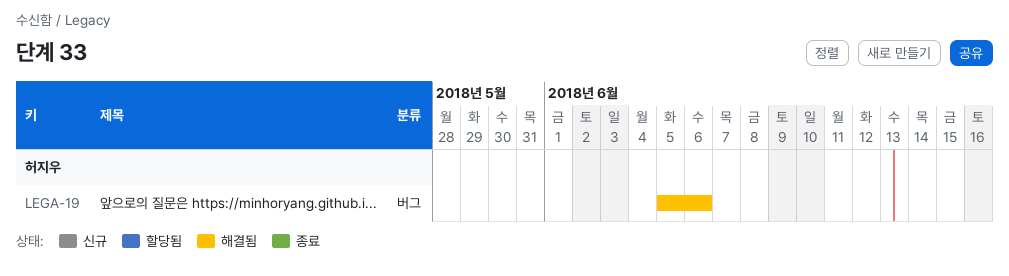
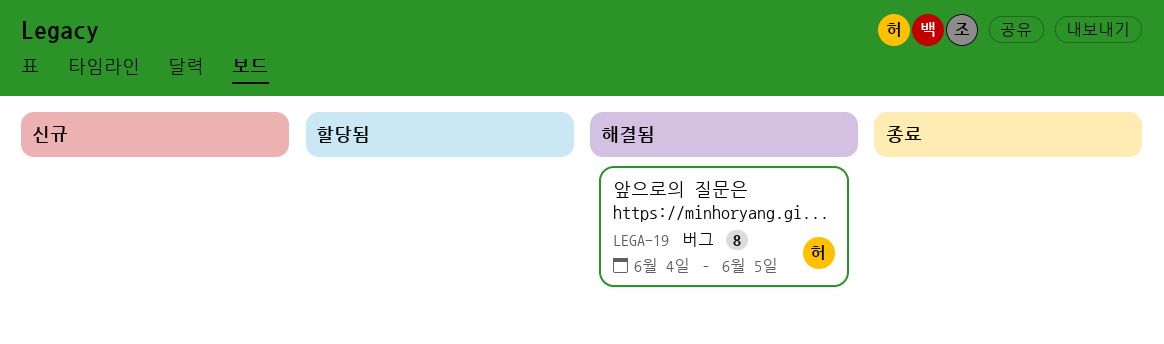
LEGA-19, start: Jun 5 -> Jun 4
LEGA-19, due: Jun 6 -> Jun 5

